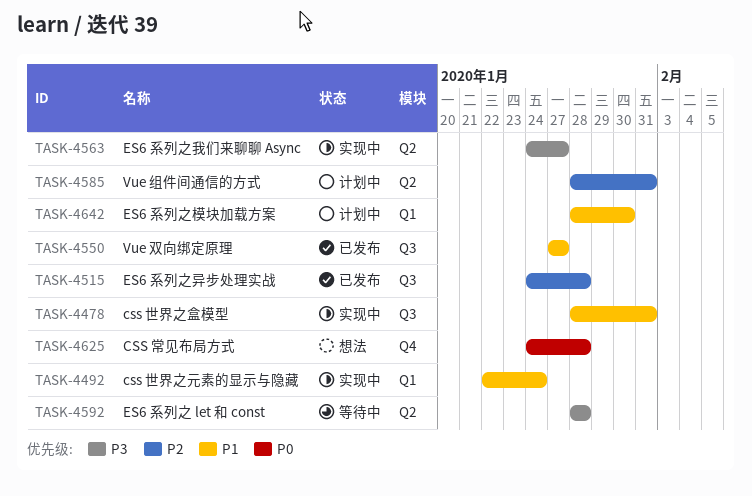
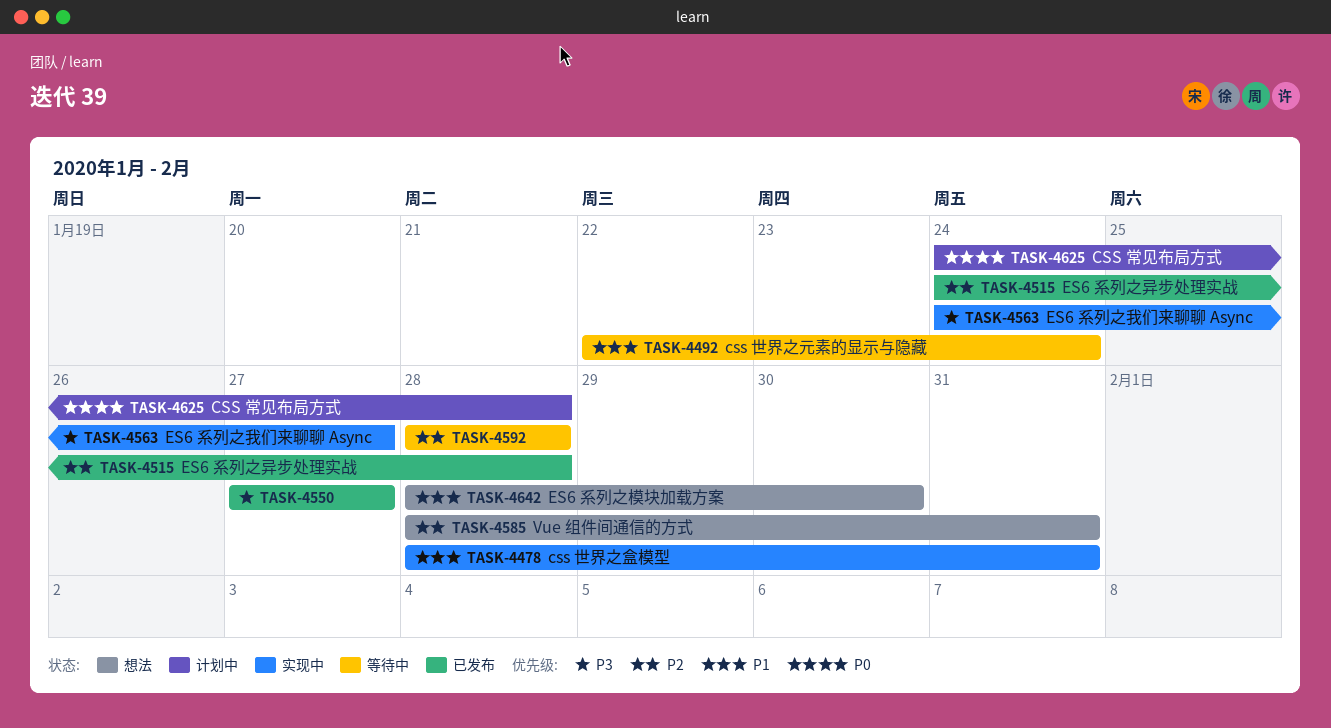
TASK-4492, status: 实现中 -> 等待中
TASK-4550, priority: P1 -> P3
TASK-4585, status: 计划中 -> 想法
TASK-4592, priority: P3 -> P2
TASK-4625, status: 想法 -> 计划中
TASK-4642, status: 计划中 -> 想法

